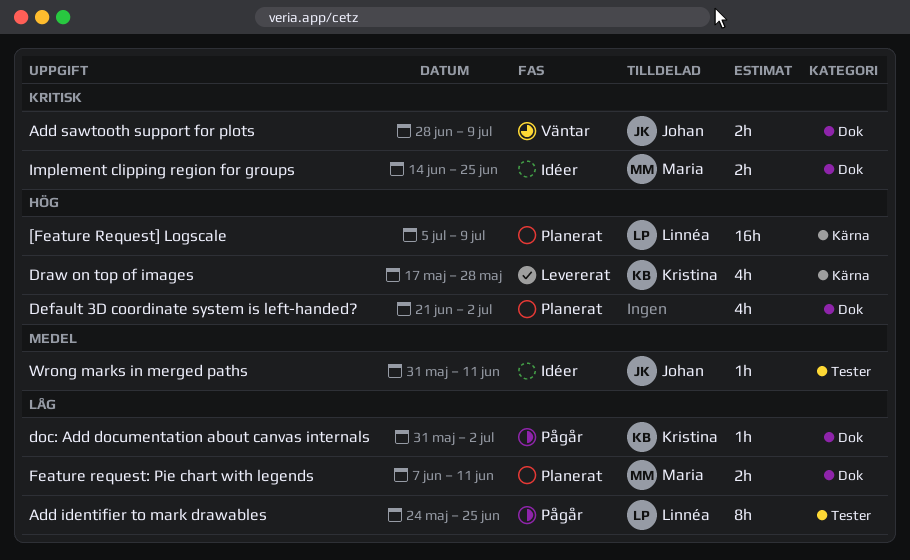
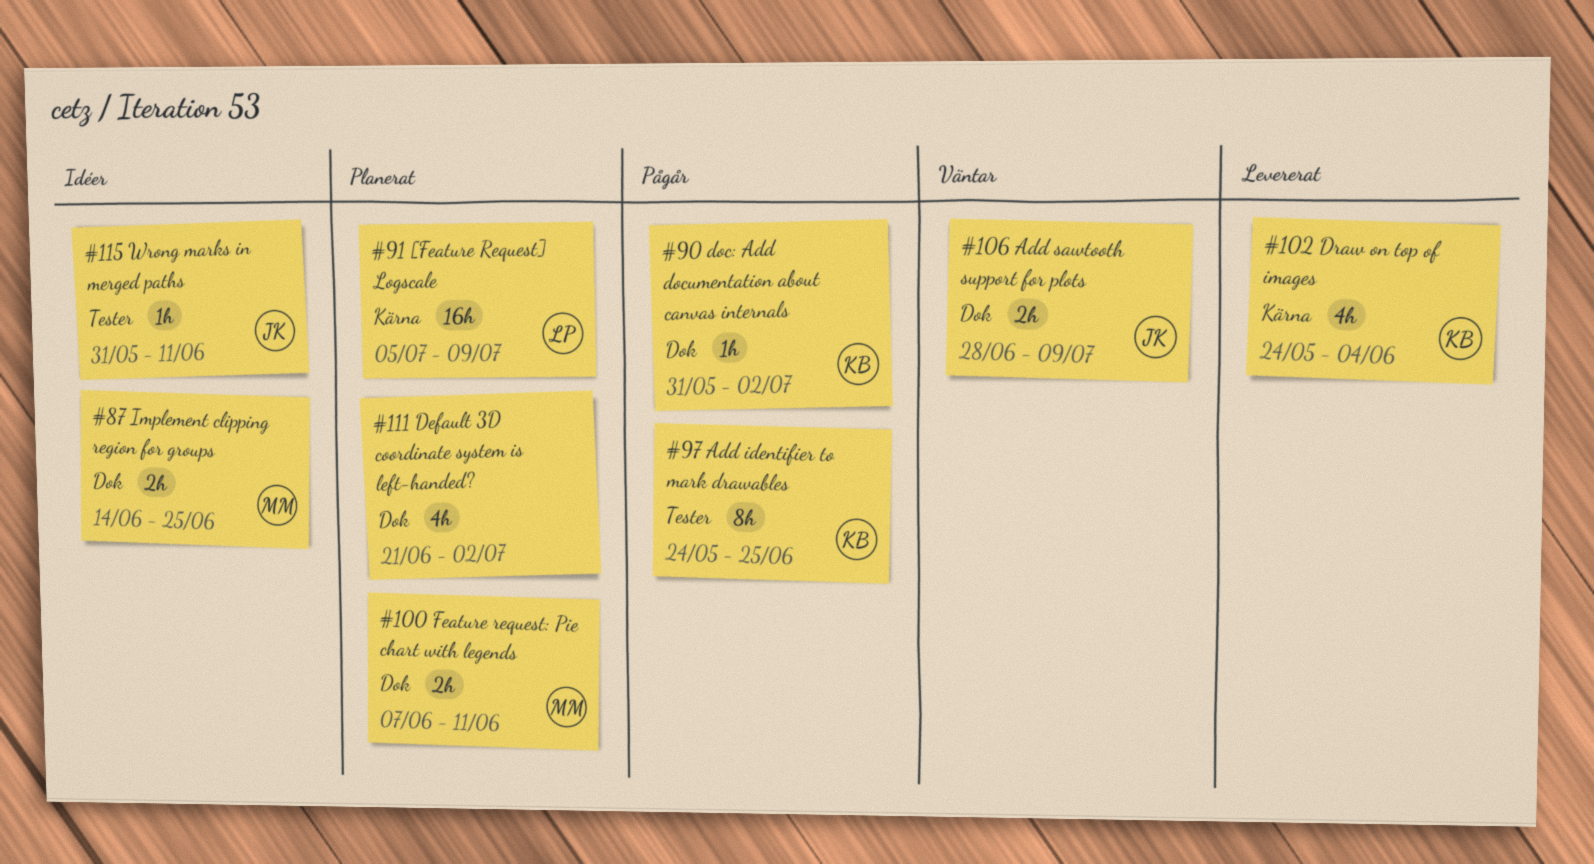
Add identifier to mark drawables, owner: Linnéa -> Kristina
Draw on top of images, start: May 17 -> May 24
Draw on top of images, due: May 28 -> Jun 4

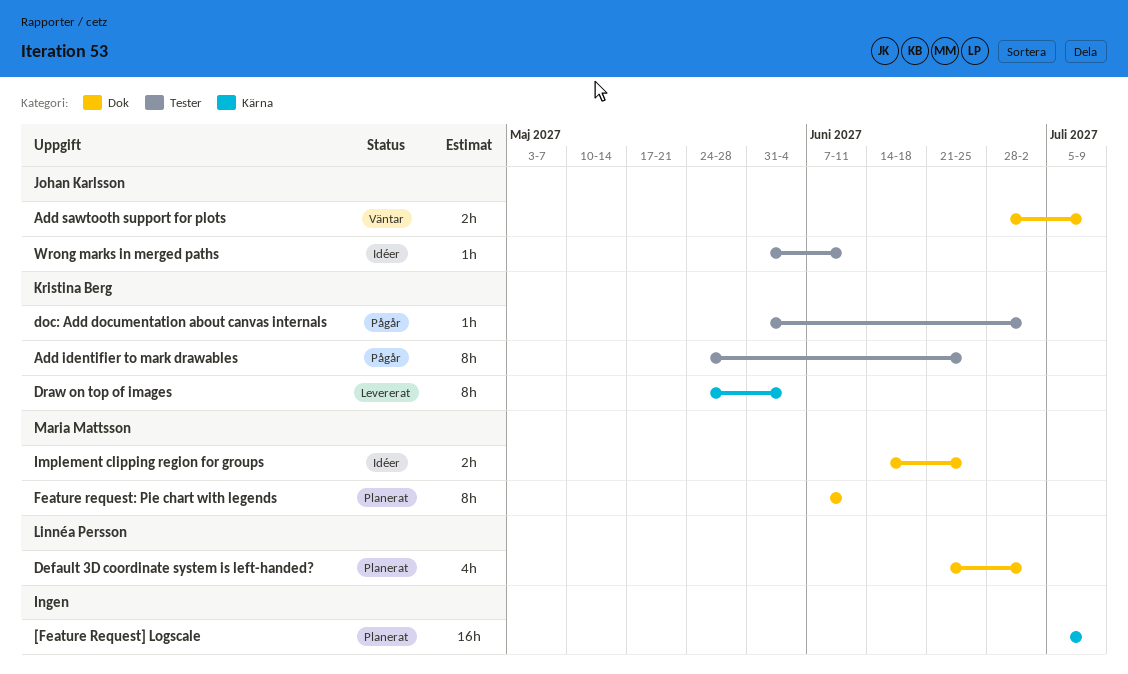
[Feature Request] Logscale, owner: Linnéa Persson -> none
Default 3D coordinate system is left-handed?, owner: none -> Linnéa Persson
doc: Add documentation about canvas internals, label: Dok -> Tester
Draw on top of images, estimate: 4h -> 8h
Feature request: Pie chart with legends, estimate: 2h -> 8h

